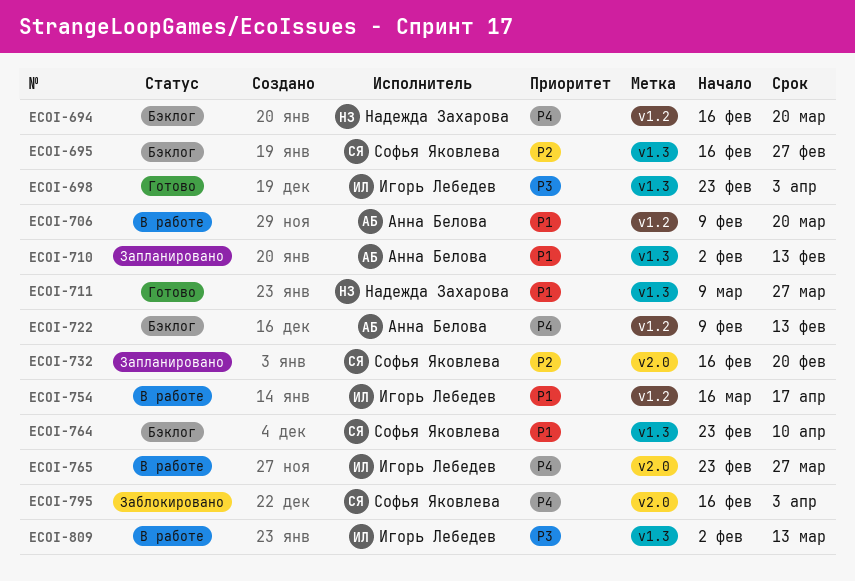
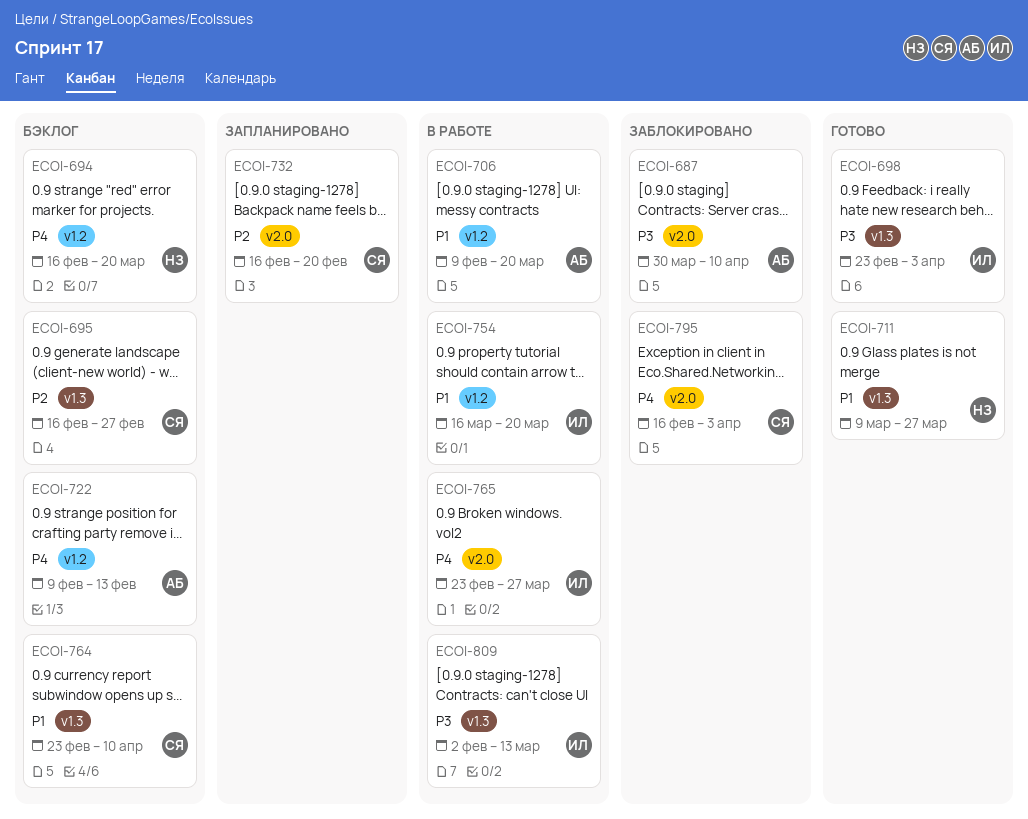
ECOI-687: none -> present
ECOI-710: present -> none
ECOI-754, due: Apr 17 -> Mar 20

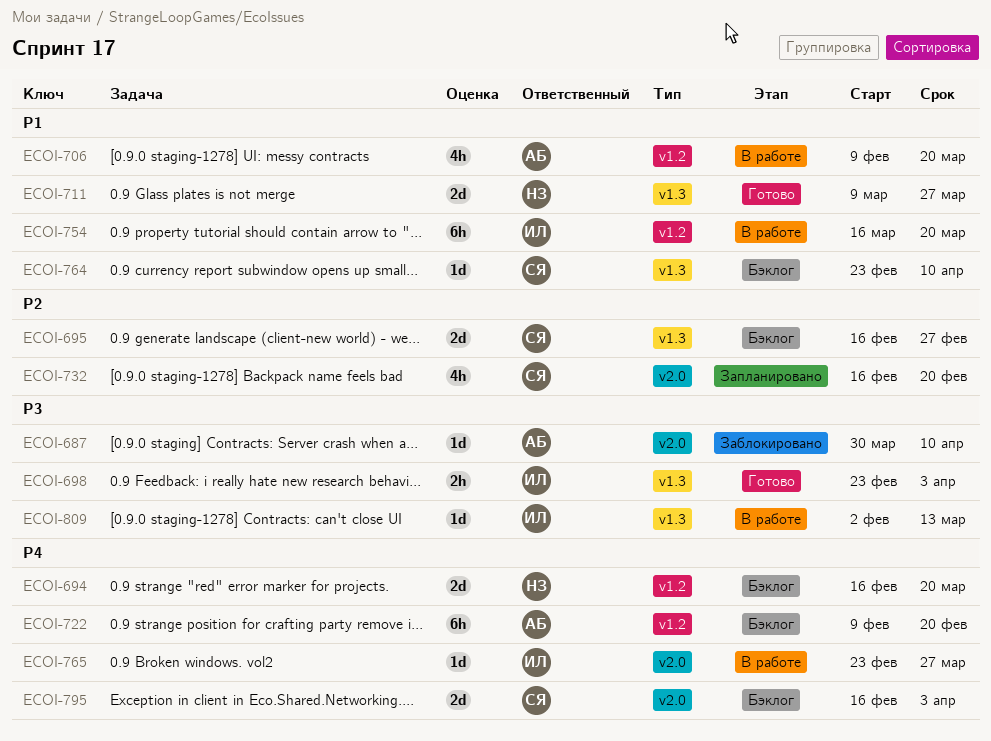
ECOI-722, due: Feb 13 -> Feb 20
ECOI-795, status: Заблокировано -> Бэклог

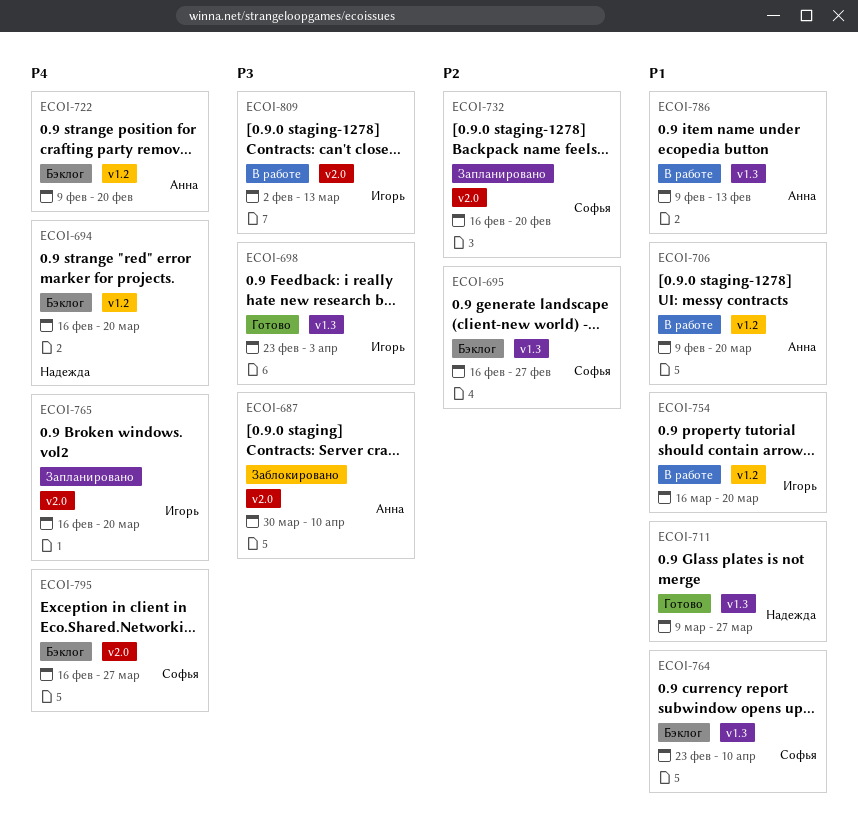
ECOI-765, status: В работе -> Запланировано
ECOI-765, start: Feb 23 -> Feb 16
ECOI-765, due: Mar 27 -> Mar 20
ECOI-786: none -> present
ECOI-795, due: Apr 3 -> Mar 27
ECOI-809, label: v1.3 -> v2.0

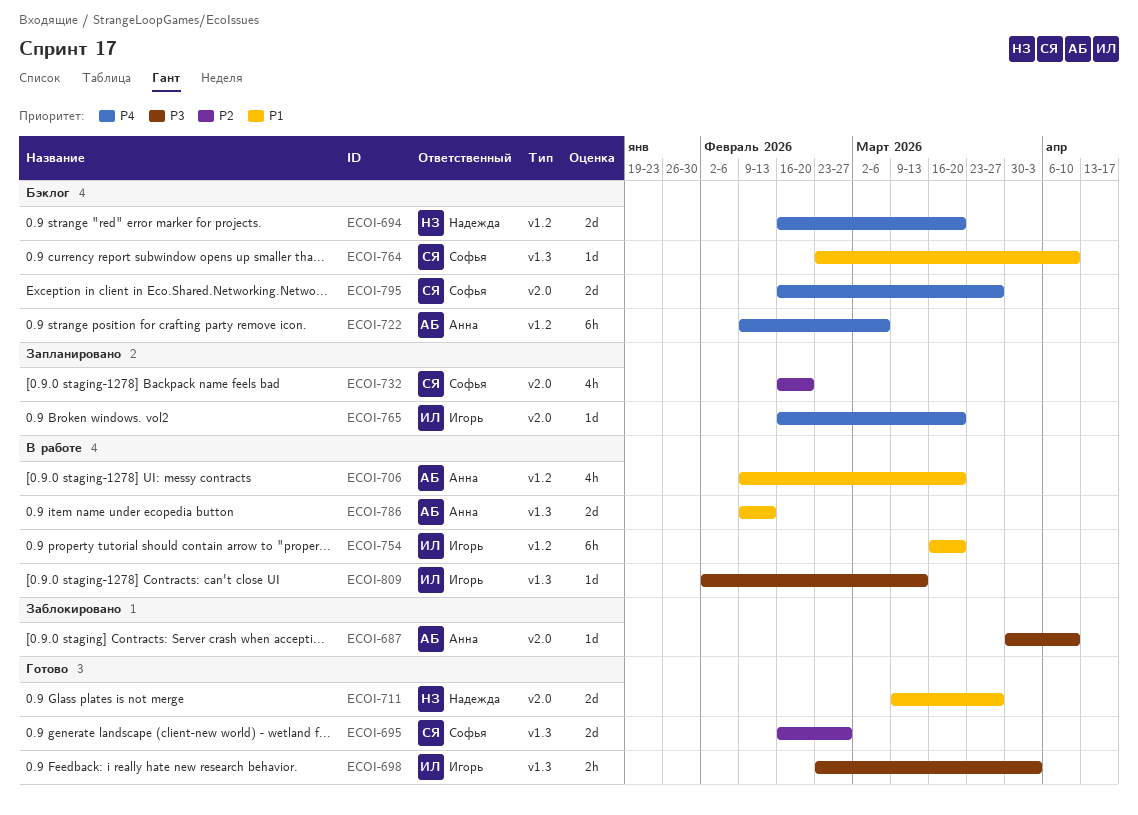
ECOI-695, status: Бэклог -> Готово
ECOI-711, label: v1.3 -> v2.0
ECOI-722, due: Feb 20 -> Mar 6
ECOI-809, label: v2.0 -> v1.3

